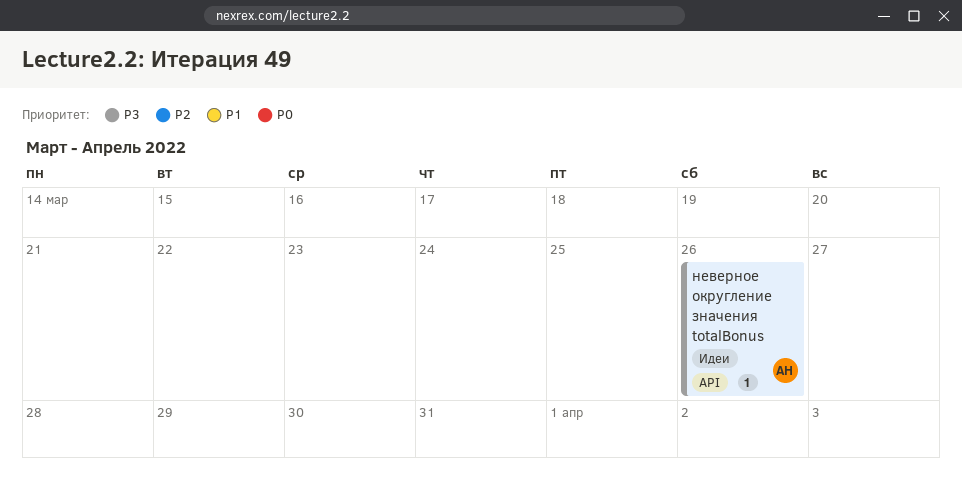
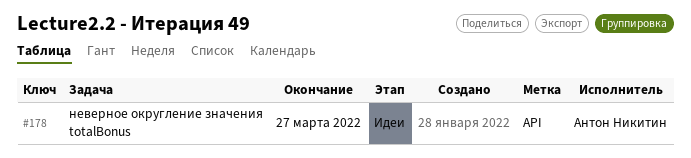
неверное округление значения totalBonus, due: Mar 26 -> Mar 27

